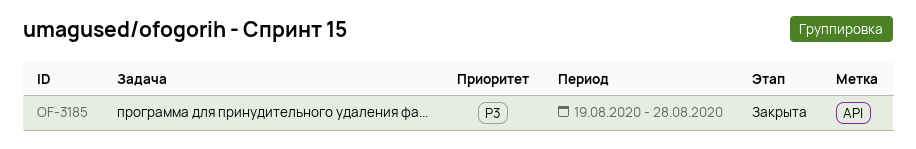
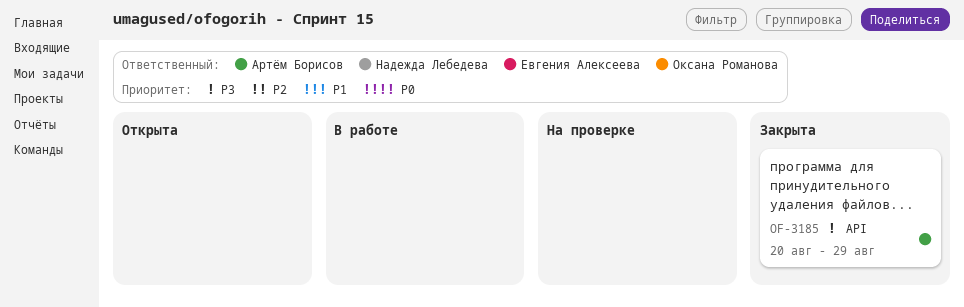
OF-3185, start: Aug 19 -> Aug 20
OF-3185, due: Aug 28 -> Aug 29

